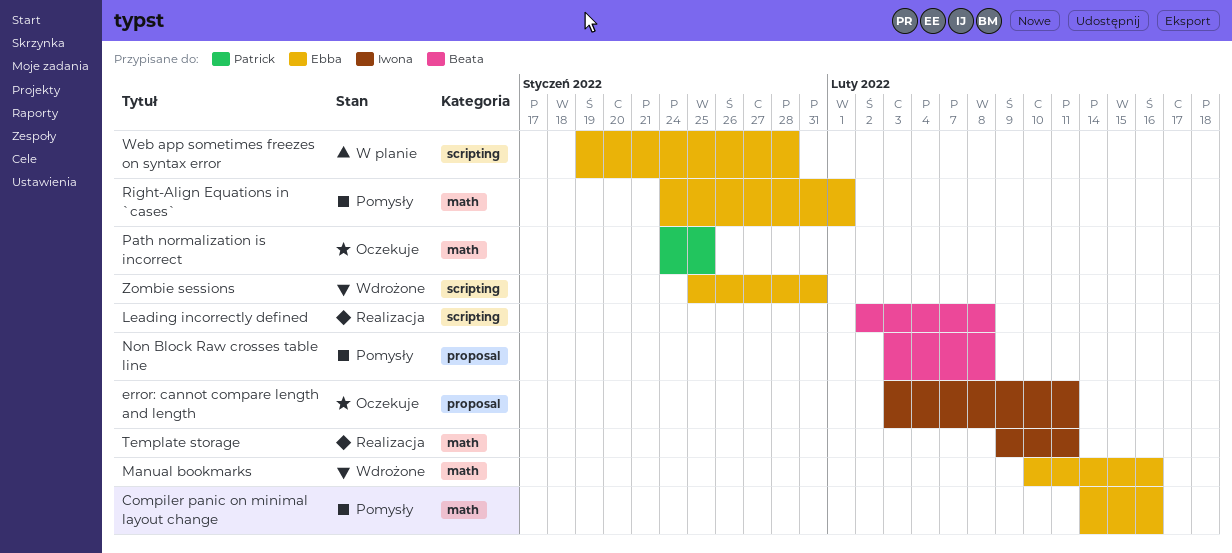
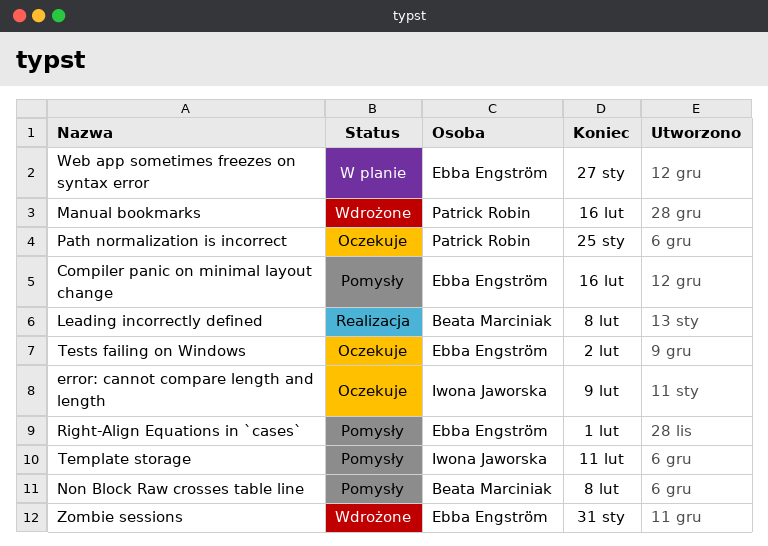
error: cannot compare length and length, due: Feb 11 -> Feb 9
Manual bookmarks, owner: Ebba Engström -> Patrick Robin
Template storage, status: Realizacja -> Pomysły
Tests failing on Windows: none -> present
Web app sometimes freezes on syntax error, due: Jan 28 -> Jan 27

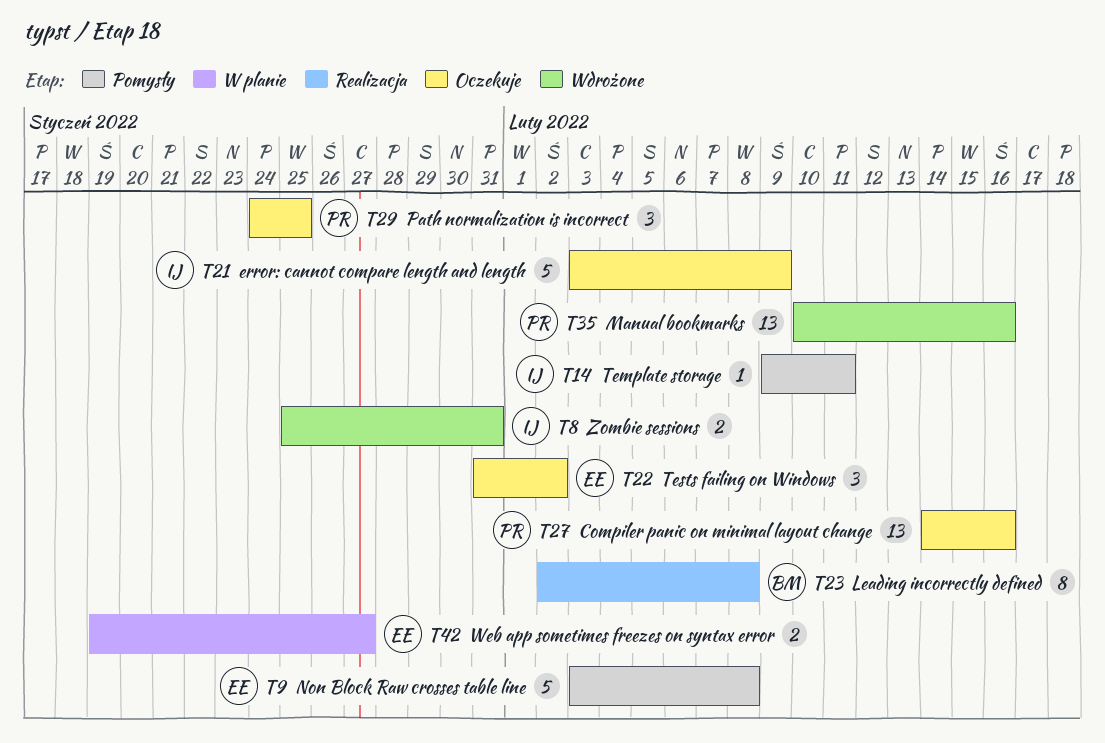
Compiler panic on minimal layout change, status: Pomysły -> Oczekuje
Compiler panic on minimal layout change, owner: Ebba Engström -> Patrick Robin
Non Block Raw crosses table line, owner: Beata Marciniak -> Ebba Engström
Right-Align Equations in `cases`: present -> none
Zombie sessions, owner: Ebba Engström -> Iwona Jaworska

